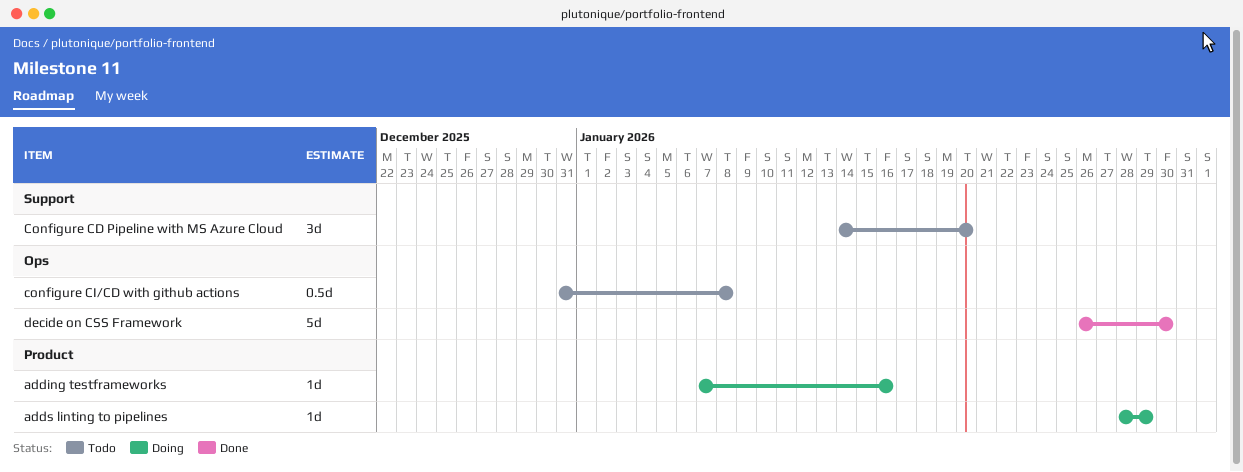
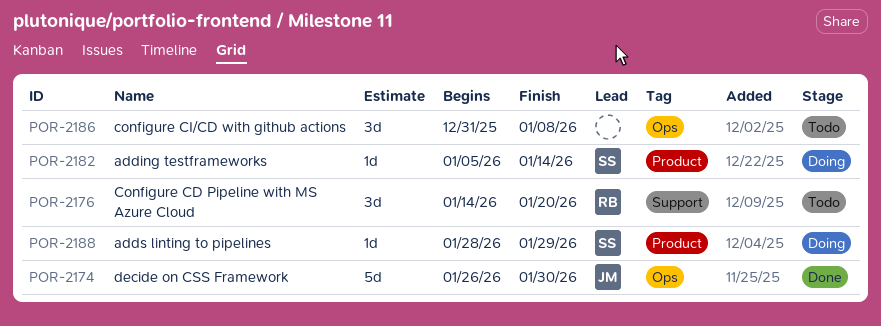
adding testframeworks, start: Jan 7 -> Jan 5
adding testframeworks, due: Jan 16 -> Jan 14
configure CI/CD with github actions, estimate: 0.5d -> 3d

